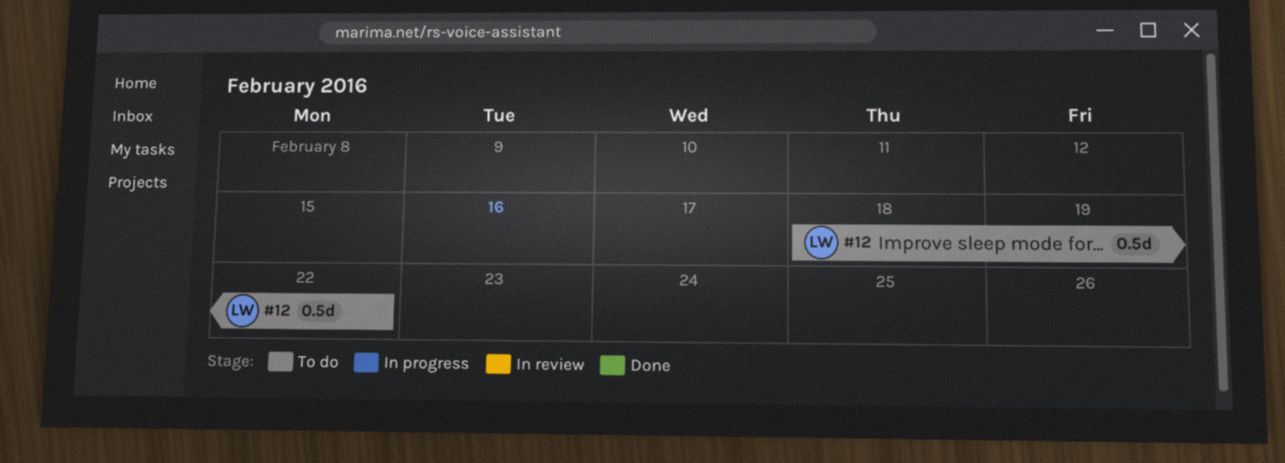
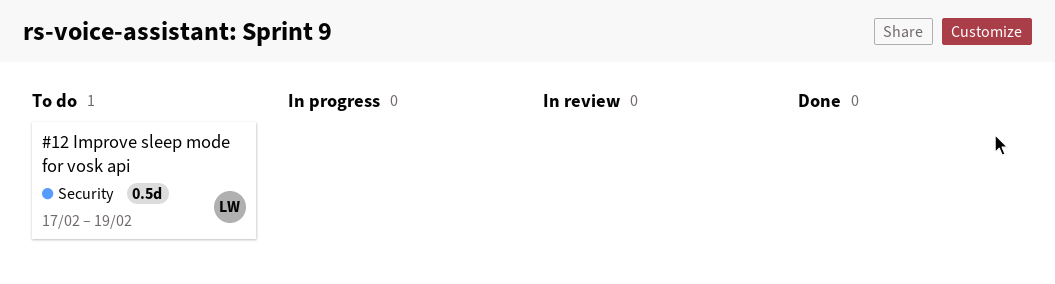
#12, start: Feb 18 -> Feb 17
#12, due: Feb 22 -> Feb 19

